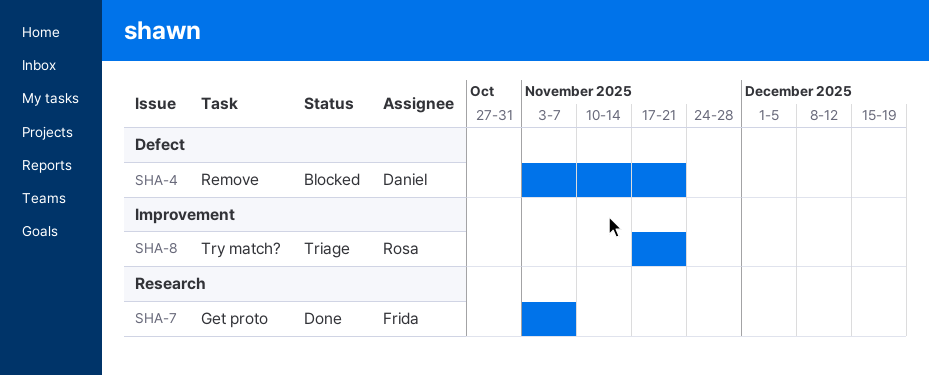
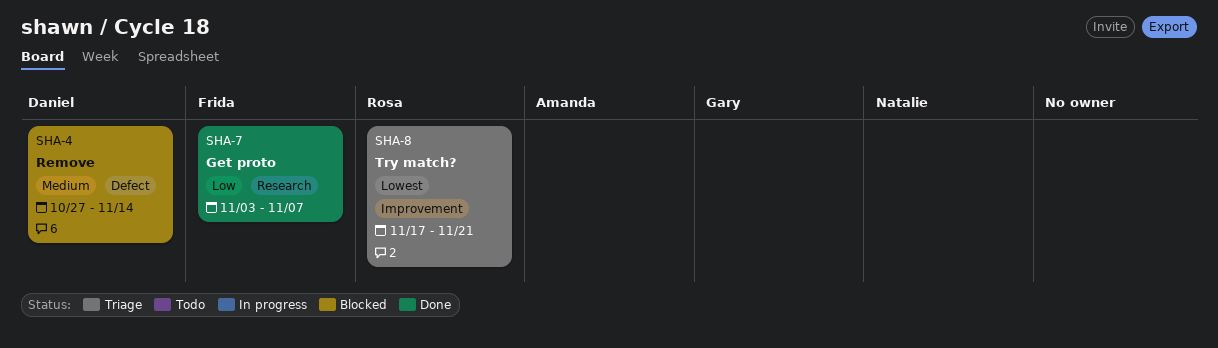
SHA-4, start: Nov 3 -> Oct 27
SHA-4, due: Nov 21 -> Nov 14

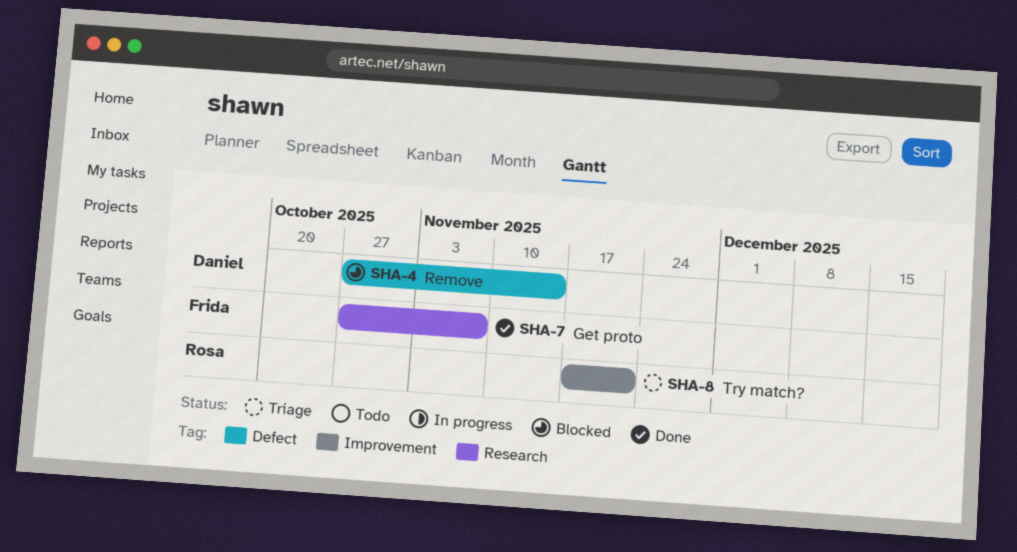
SHA-7, start: Nov 3 -> Oct 27

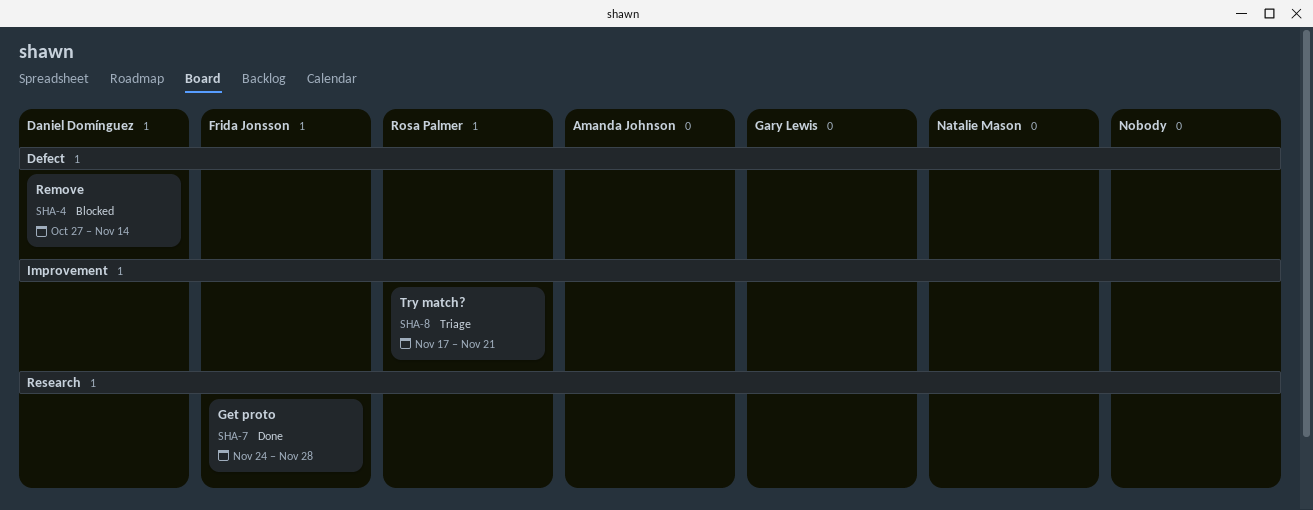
SHA-7, start: Oct 27 -> Nov 24
SHA-7, due: Nov 7 -> Nov 28

